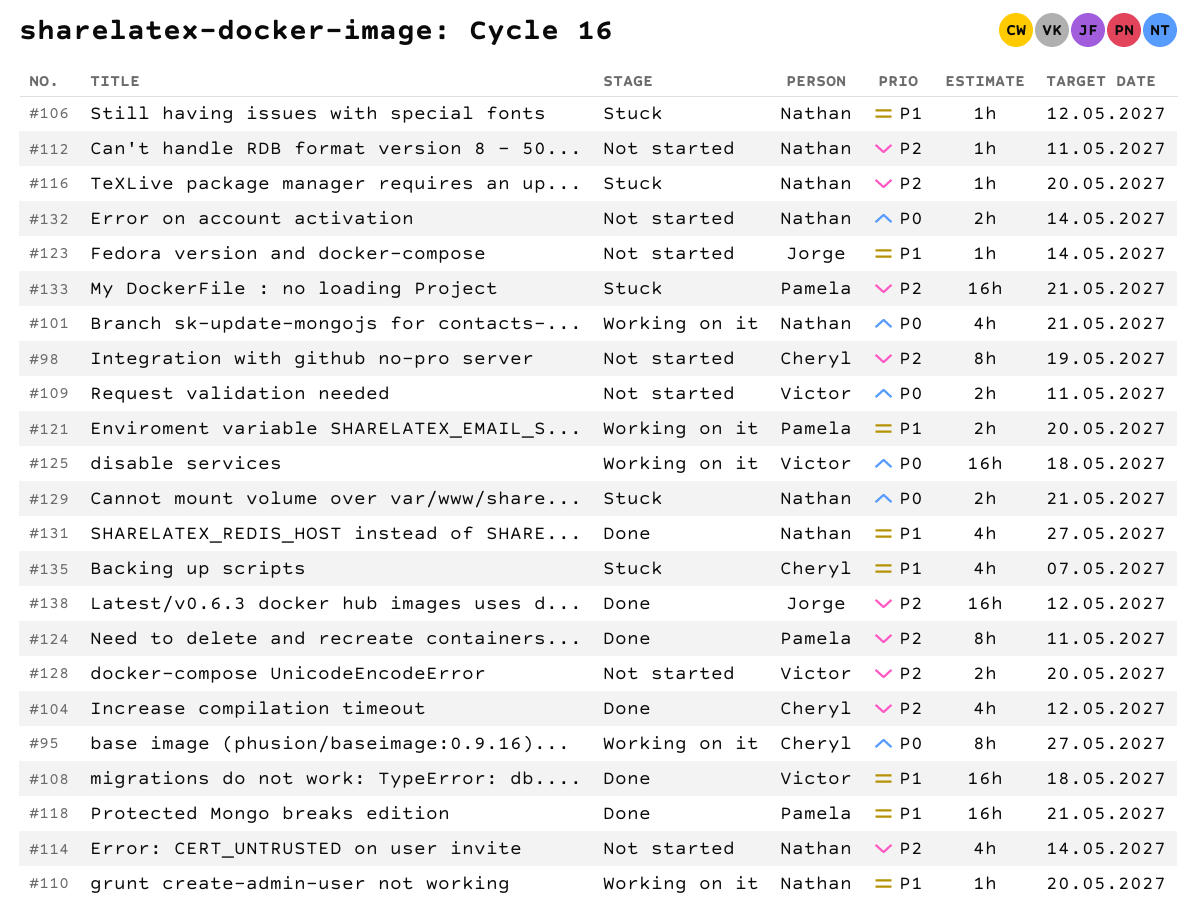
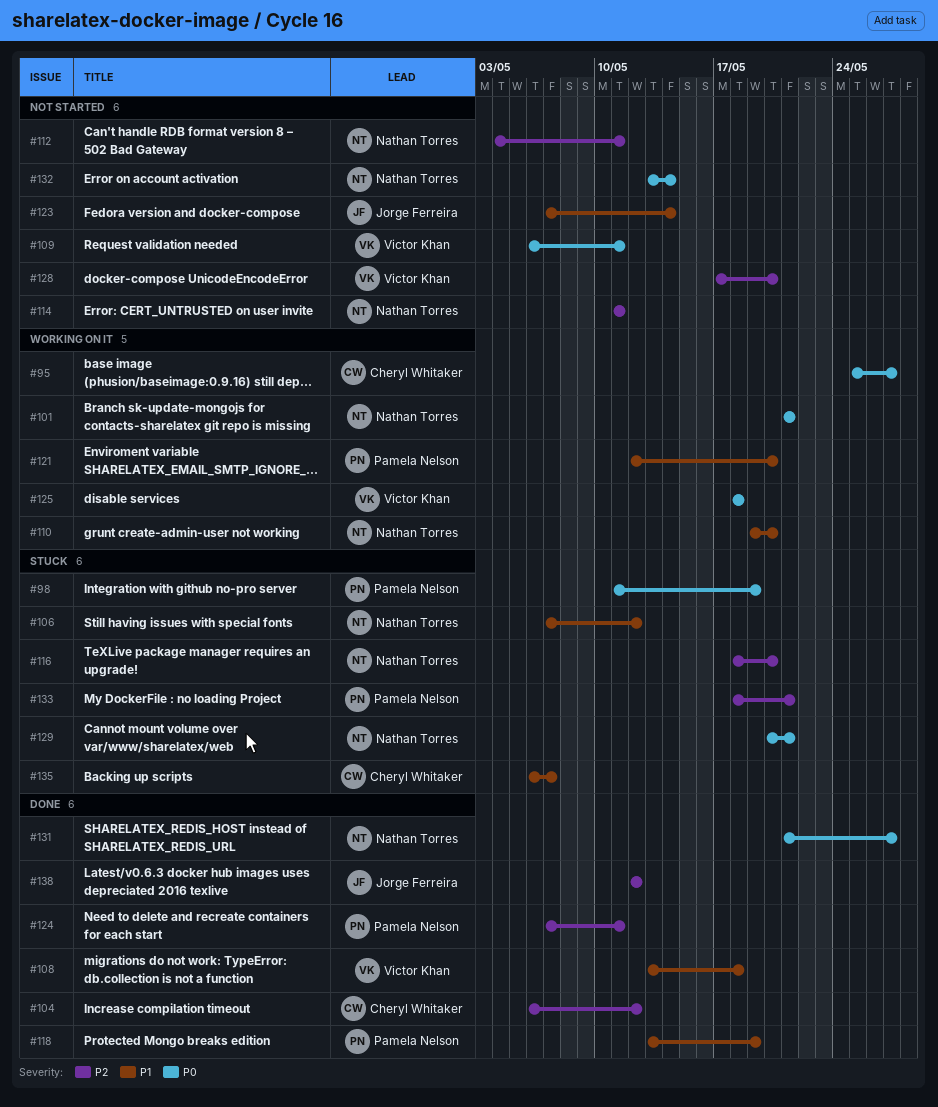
#98, status: Not started -> Stuck
#98, owner: Cheryl Whitaker -> Pamela Nelson
#98, priority: P2 -> P0
#114, due: May 14 -> May 11
#118, due: May 21 -> May 19
#131, priority: P1 -> P0

